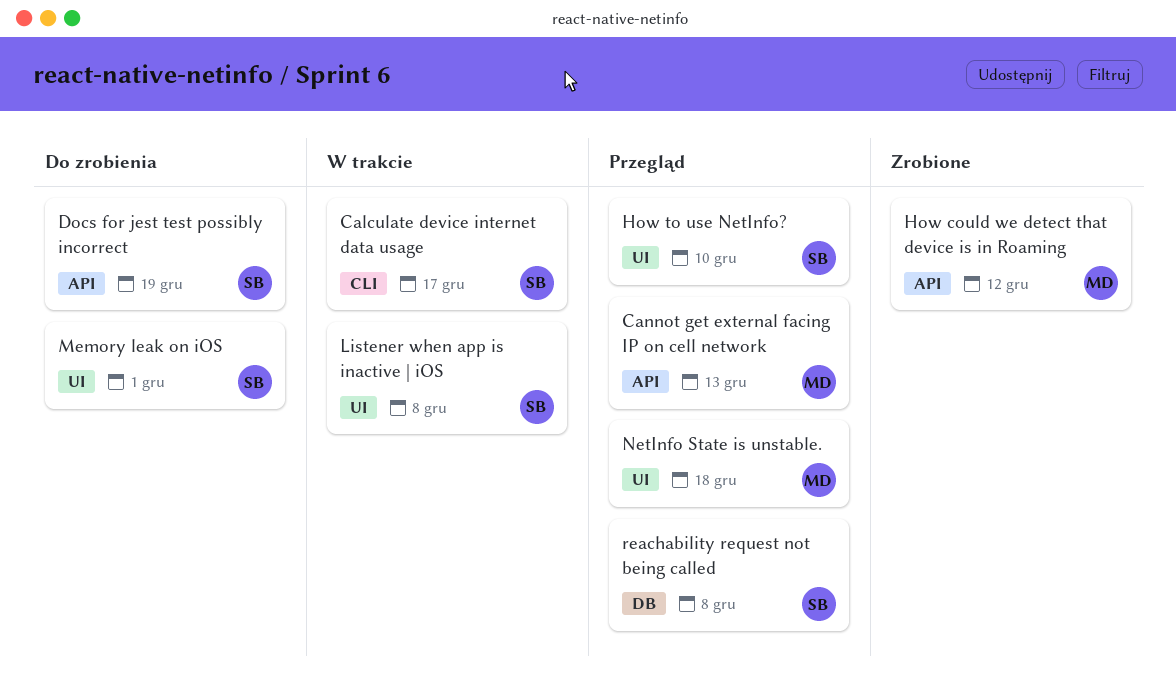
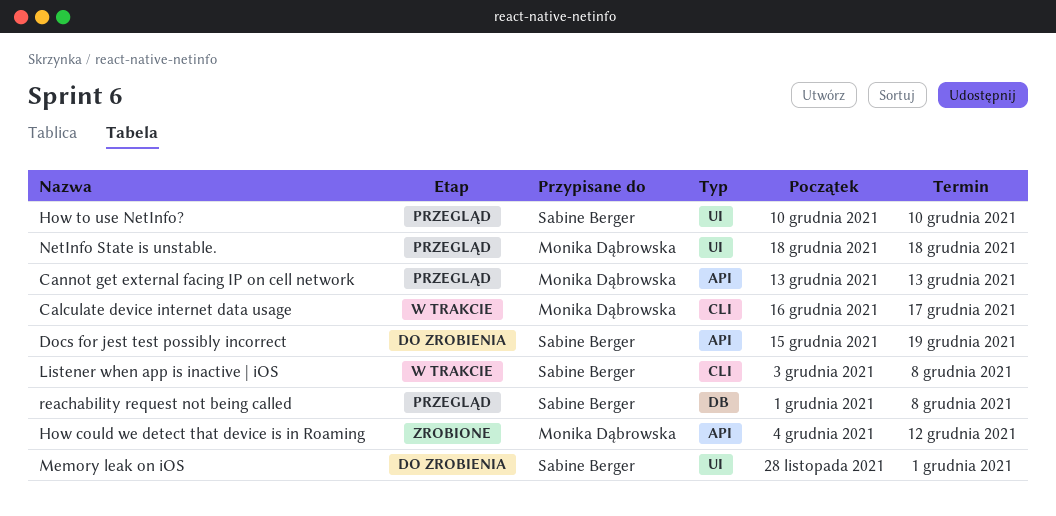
Calculate device internet data usage, owner: Sabine Berger -> Monika Dąbrowska
Listener when app is inactive | iOS, label: UI -> CLI

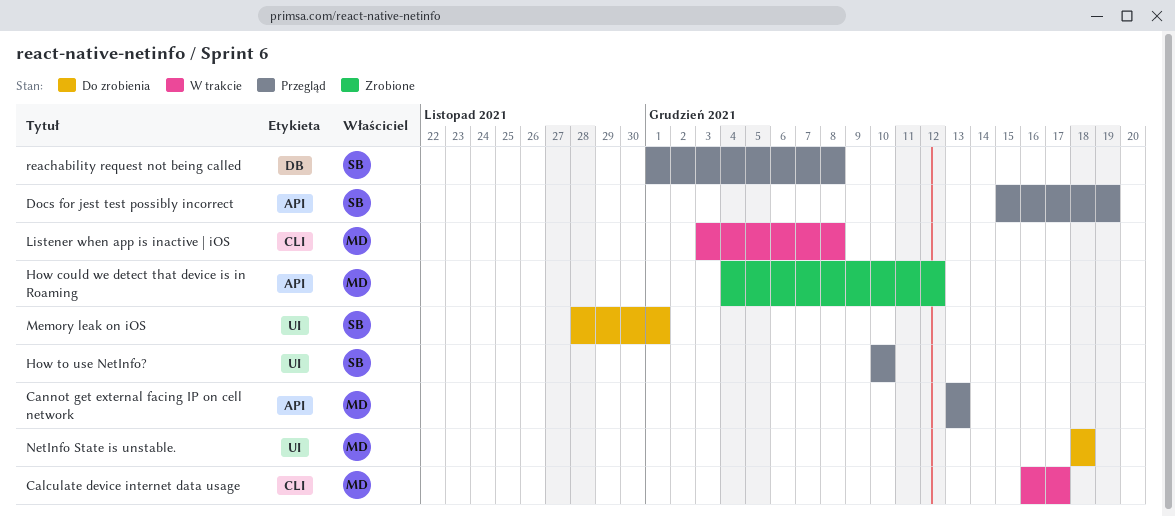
Docs for jest test possibly incorrect, status: Do zrobienia -> Przegląd
Listener when app is inactive | iOS, owner: Sabine Berger -> Monika Dąbrowska
NetInfo State is unstable., status: Przegląd -> Do zrobienia

